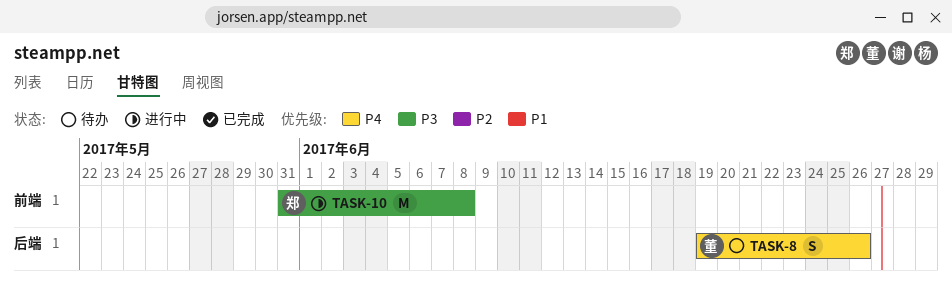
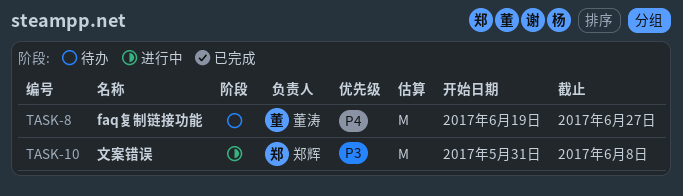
TASK-8, estimate: S -> M
TASK-8, due: Jun 26 -> Jun 27

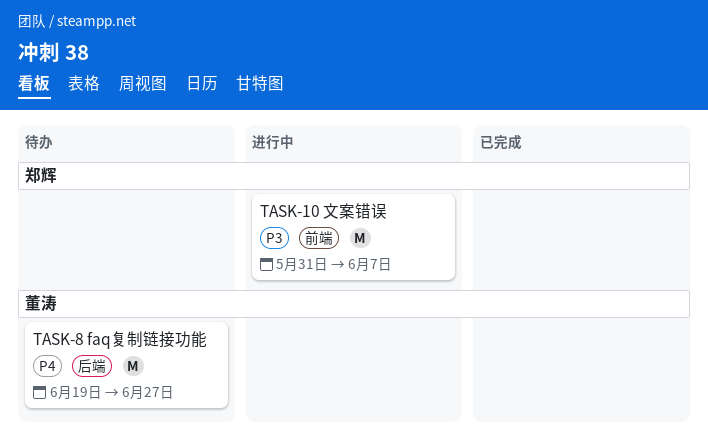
TASK-10, due: Jun 8 -> Jun 7

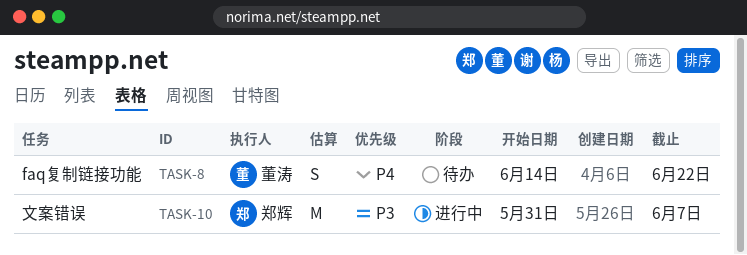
TASK-8, estimate: M -> S
TASK-8, start: Jun 19 -> Jun 14
TASK-8, due: Jun 27 -> Jun 22

